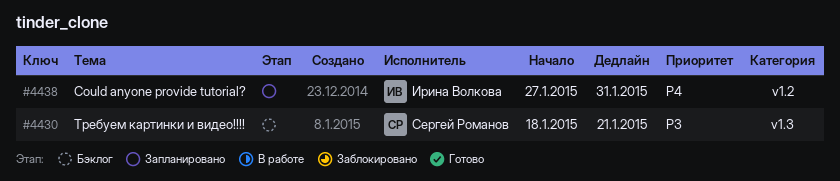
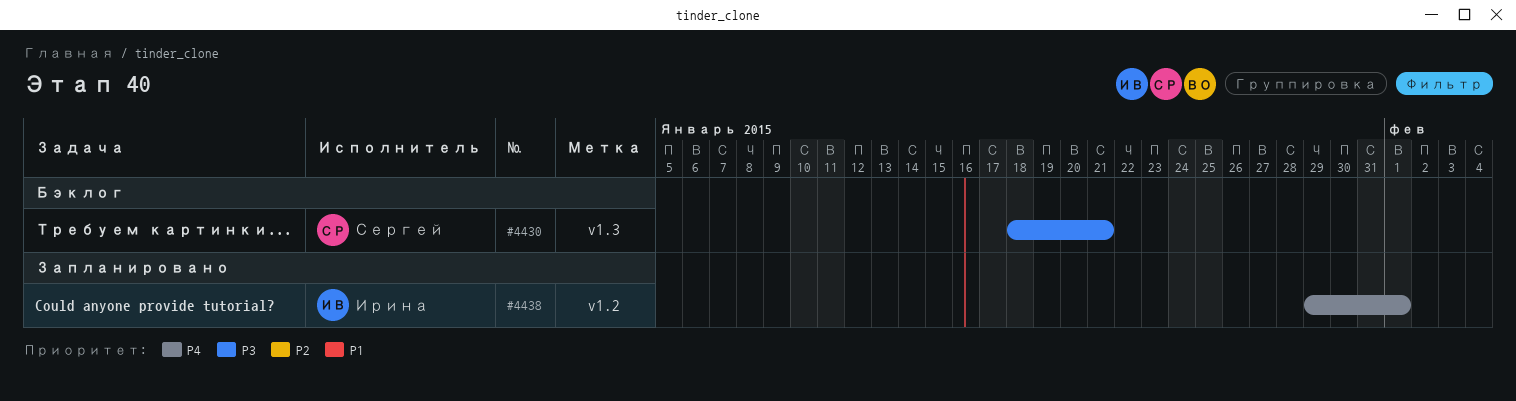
#4438, start: Jan 27 -> Jan 29
#4438, due: Jan 31 -> Feb 1

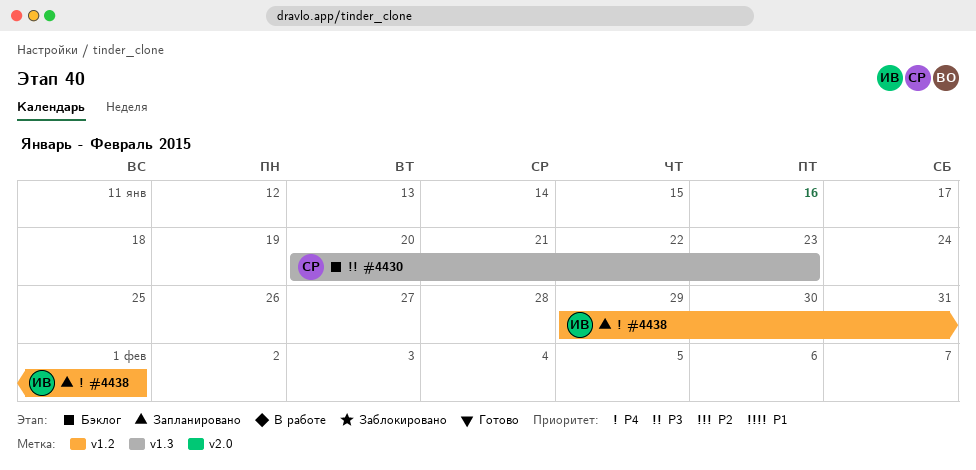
#4430, start: Jan 18 -> Jan 20
#4430, due: Jan 21 -> Jan 23

